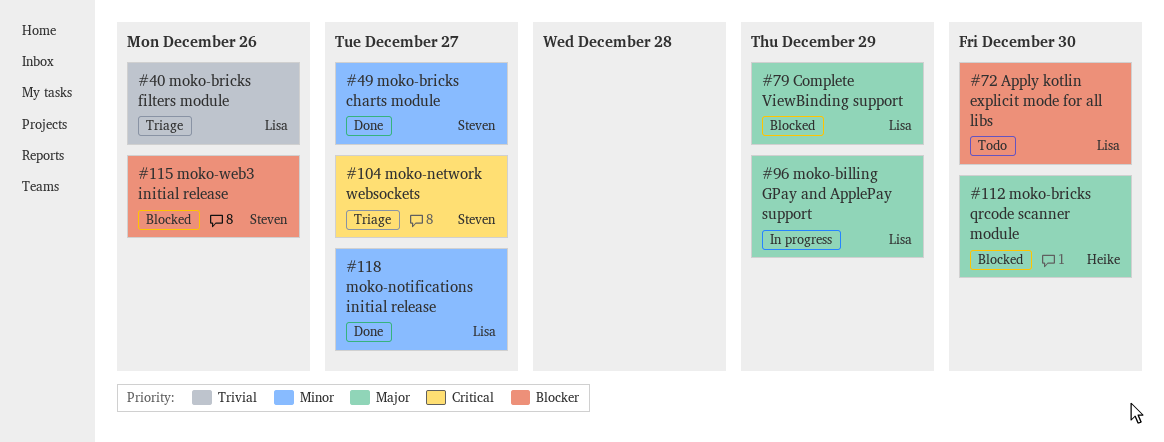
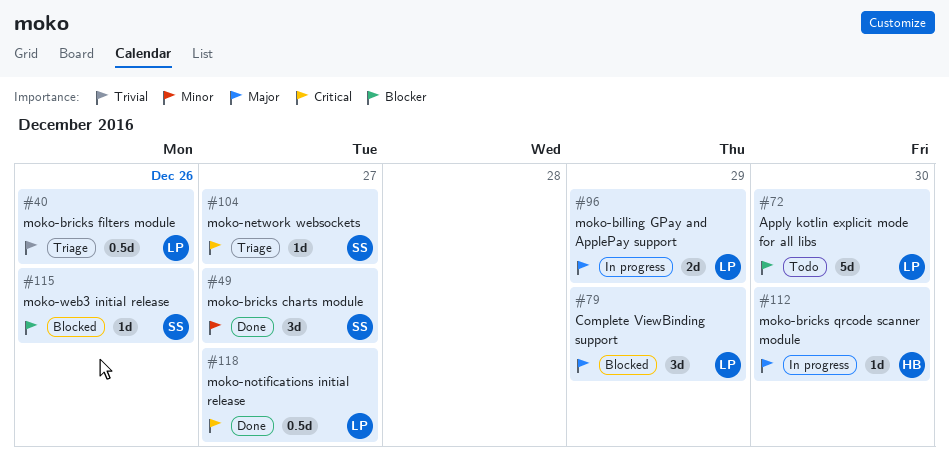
#112, status: Blocked -> In progress
#118, priority: Minor -> Critical

